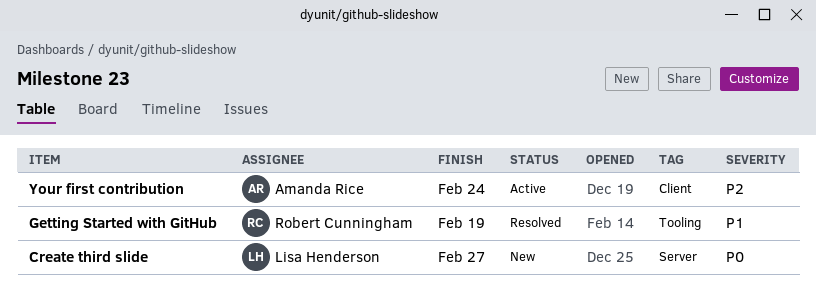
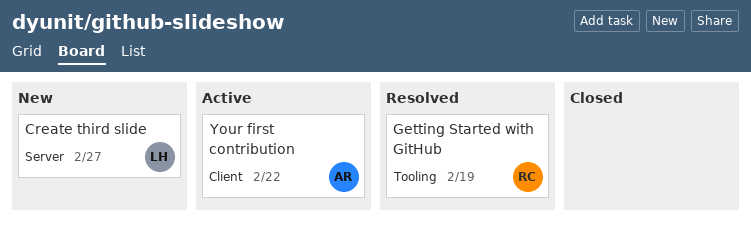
Your first contribution, due: Feb 24 -> Feb 22

